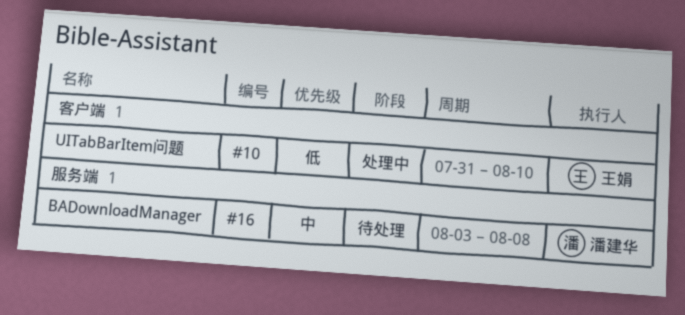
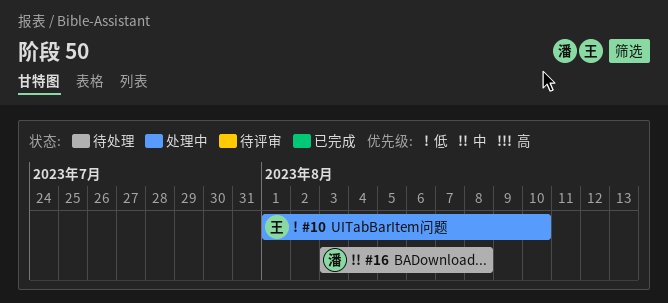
#10, start: Jul 31 -> Aug 1

